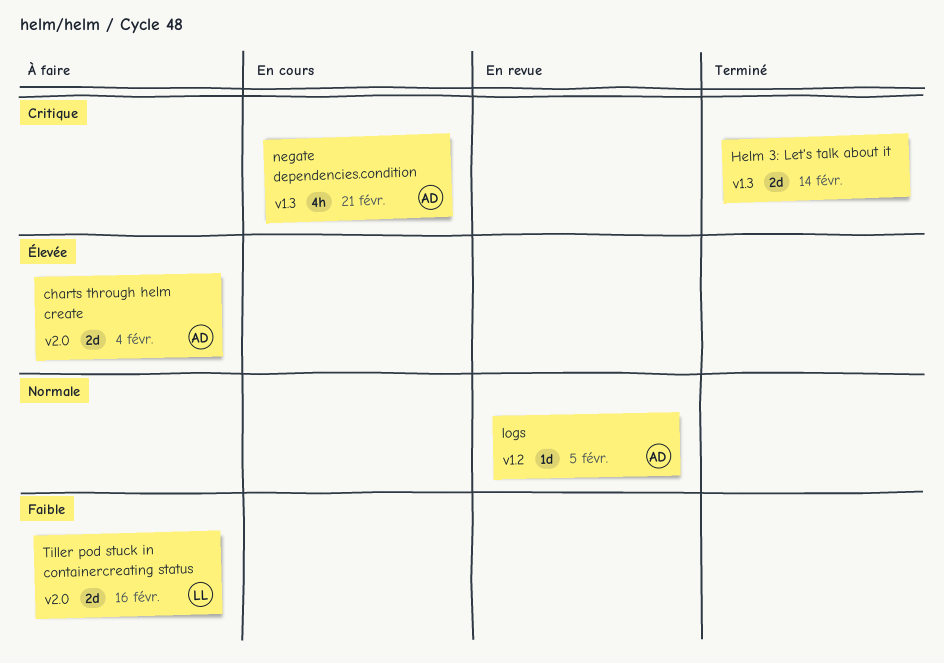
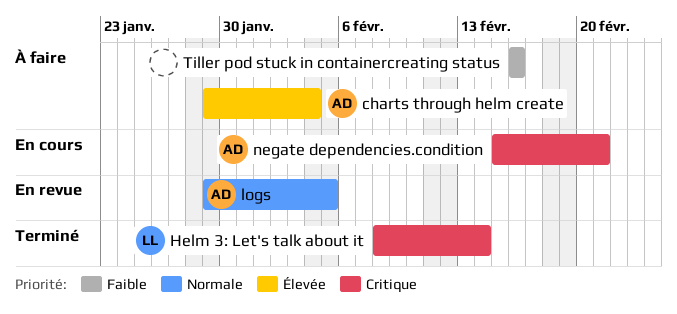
Helm 3: Let's talk about it, owner: none -> LL
Tiller pod stuck in containercreating status, owner: LL -> none

